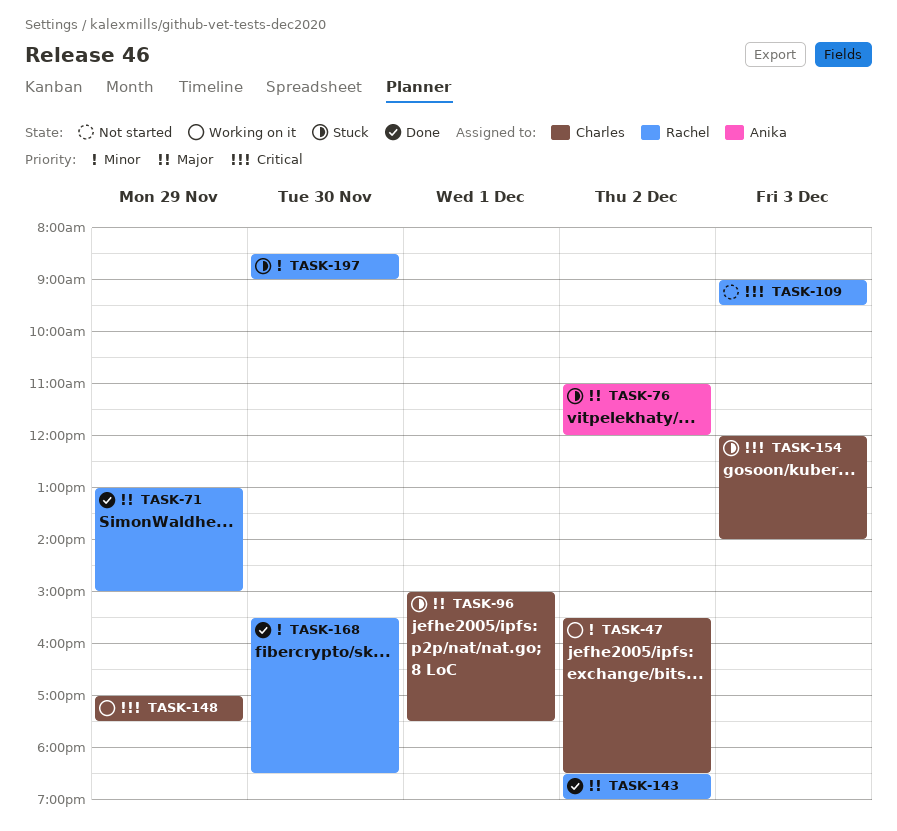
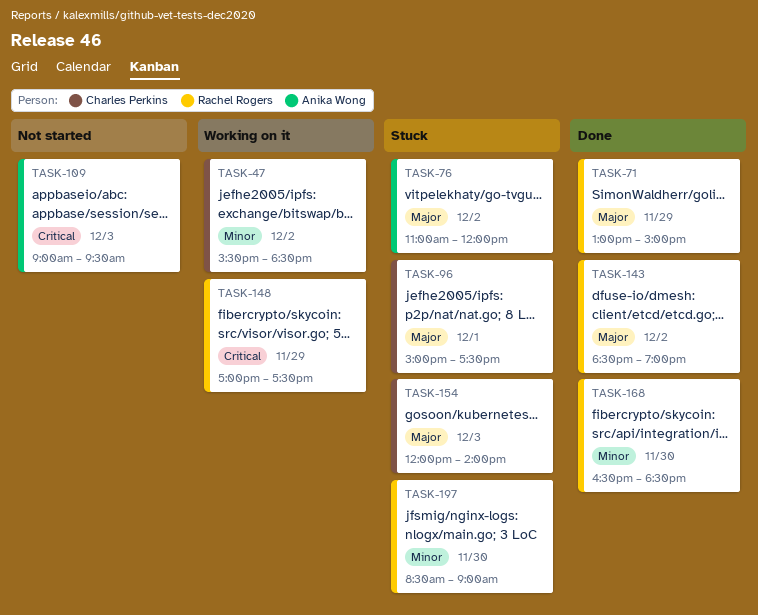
TASK-109, owner: Rachel Rogers -> Anika Wong
TASK-148, owner: Charles Perkins -> Rachel Rogers
TASK-154, priority: Critical -> Major
TASK-168, begins: 15:30 -> 16:30

